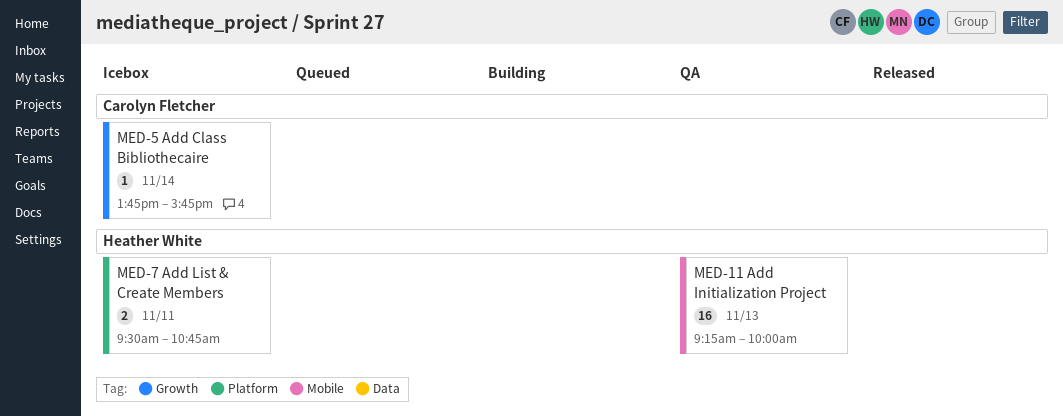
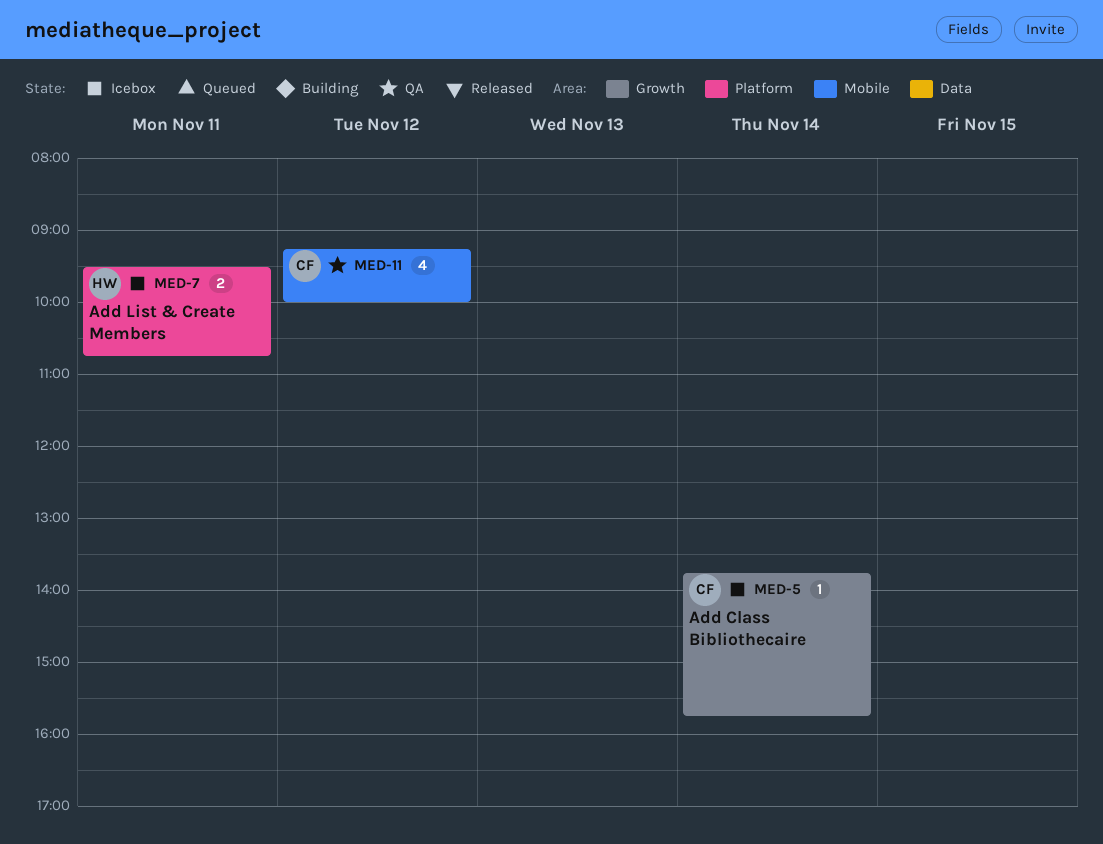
MED-11, owner: Heather White -> Carolyn Fletcher
MED-11, estimate: 16 -> 4
MED-11, day: Nov 13 -> Nov 12

